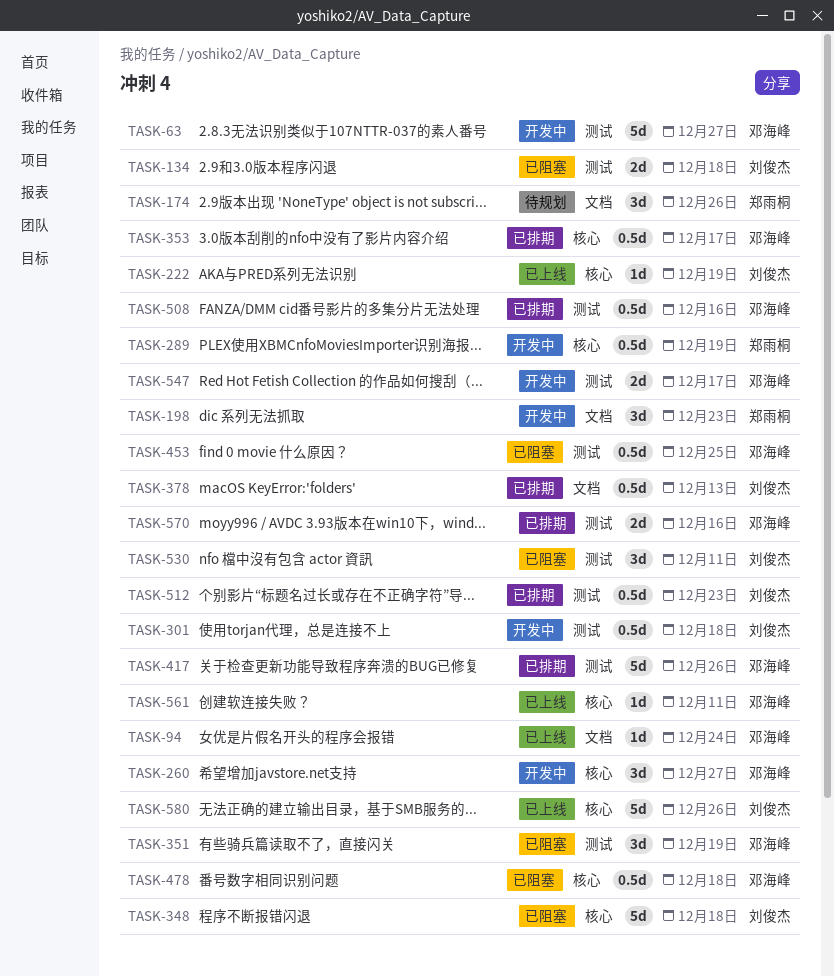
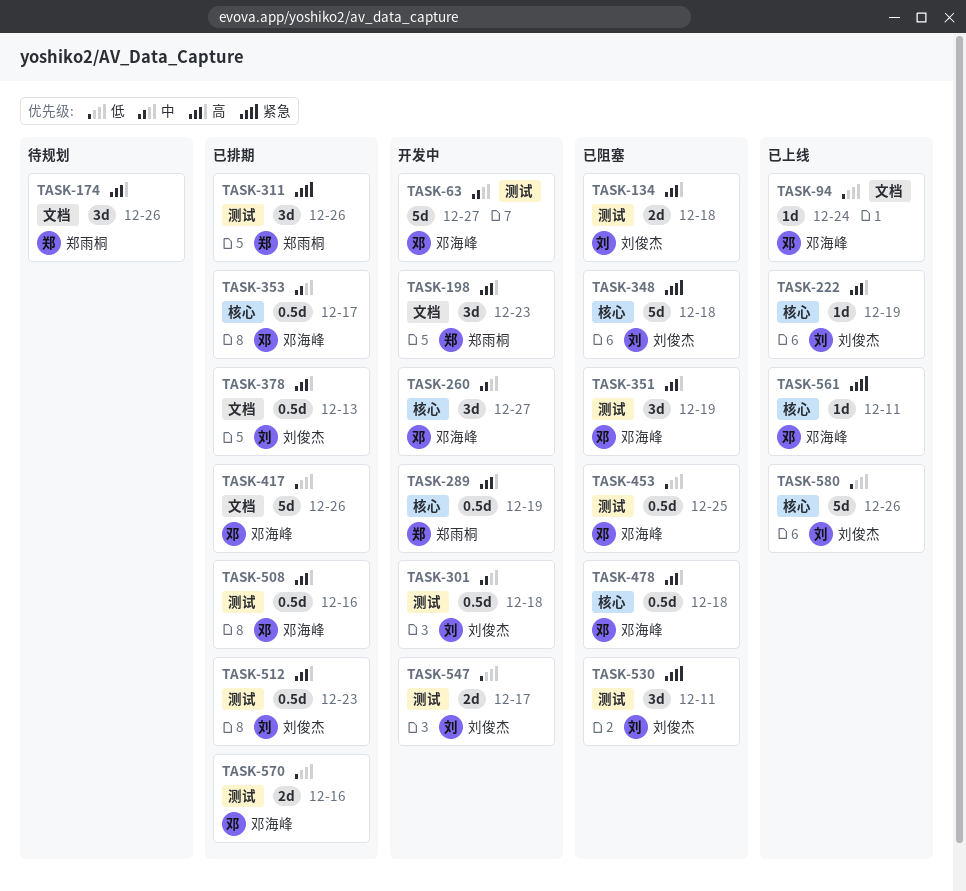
TASK-311: none -> present
TASK-417, label: 测试 -> 文档
TASK-547, owner: 邓海峰 -> 刘俊杰

